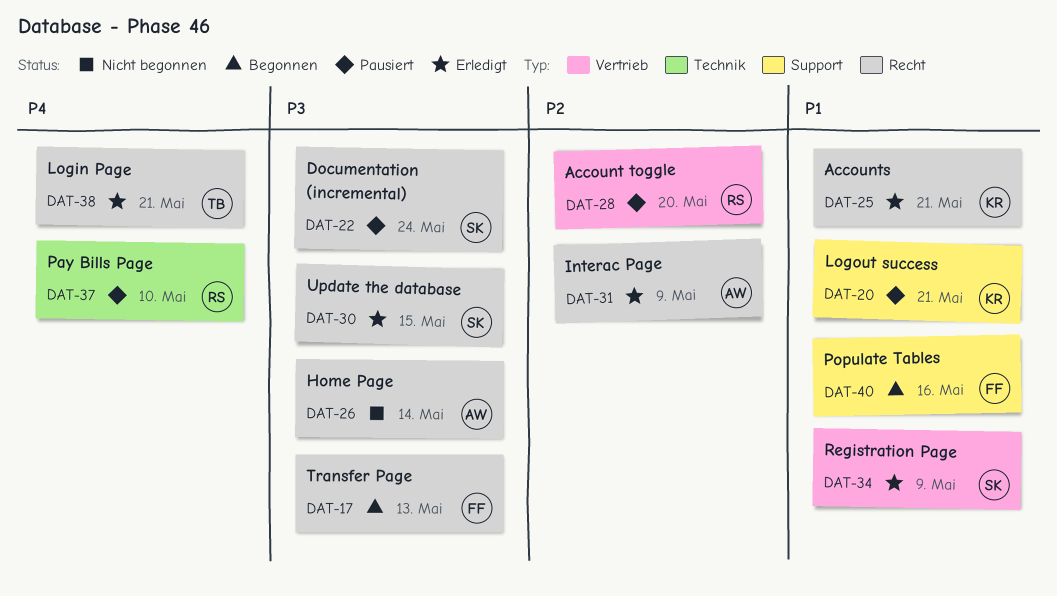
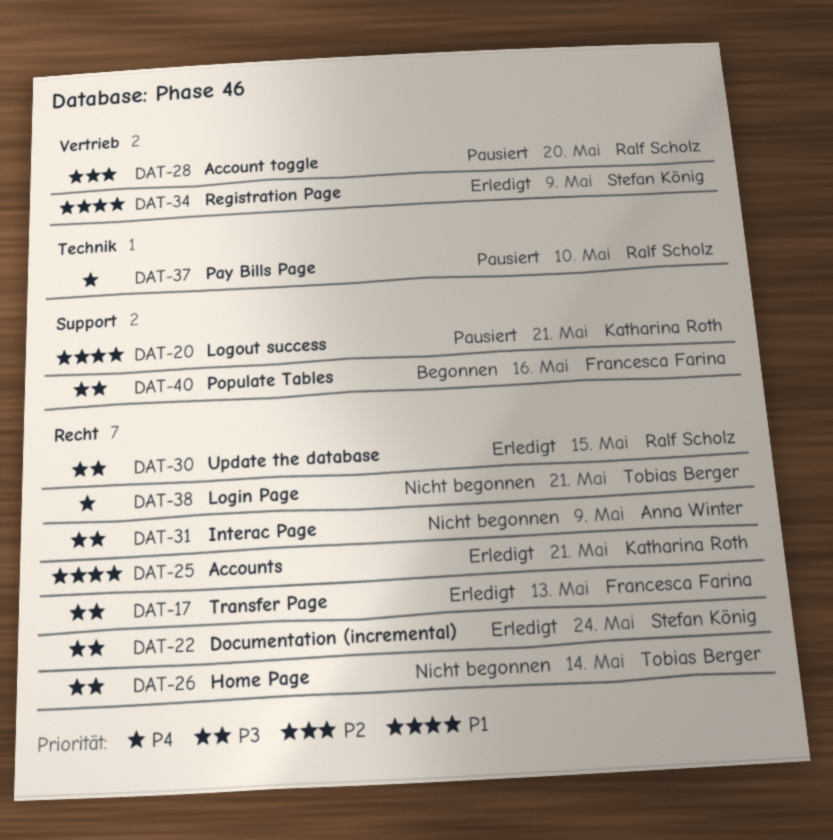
DAT-17, status: Begonnen -> Erledigt
DAT-22, status: Pausiert -> Erledigt
DAT-26, owner: Anna Winter -> Tobias Berger
DAT-30, owner: Stefan König -> Ralf Scholz
DAT-31, status: Erledigt -> Nicht begonnen
DAT-31, priority: P2 -> P3
DAT-38, status: Erledigt -> Nicht begonnen
DAT-40, priority: P1 -> P3

